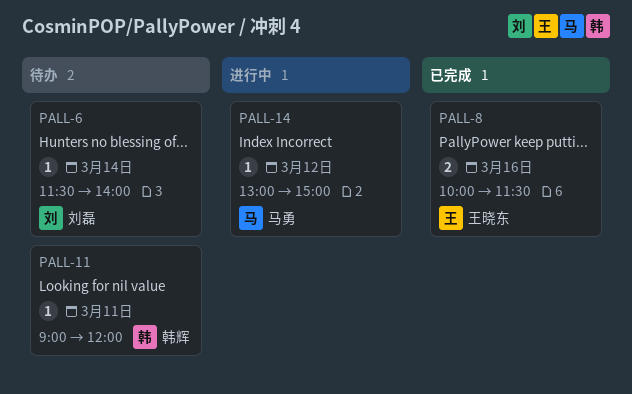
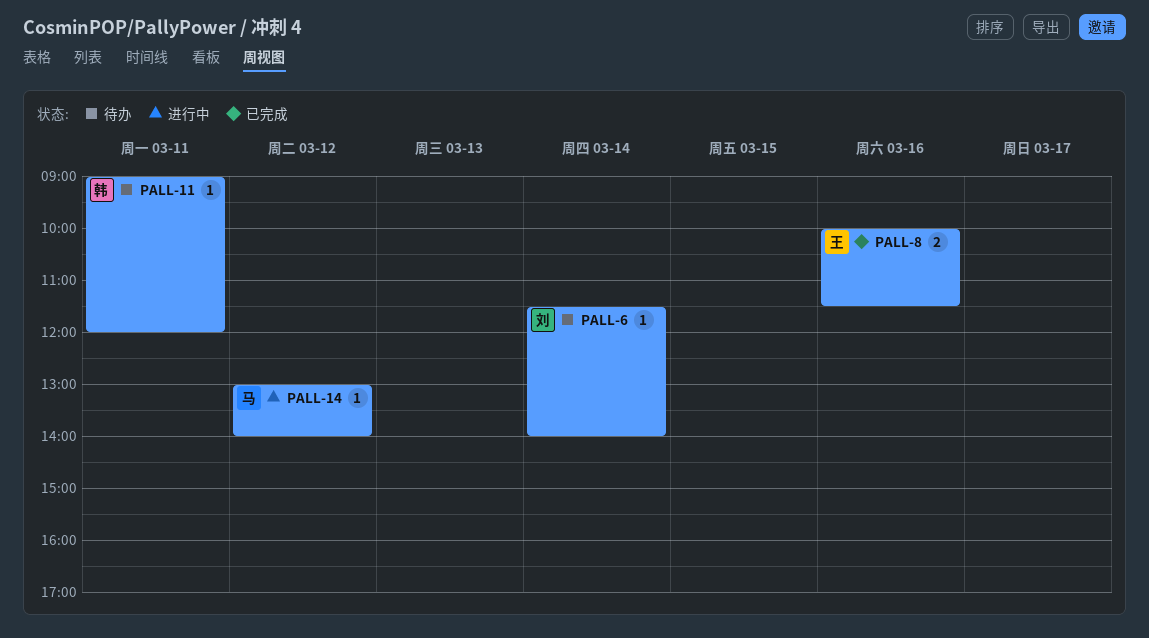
PALL-14, ends: 15:00 -> 14:00

